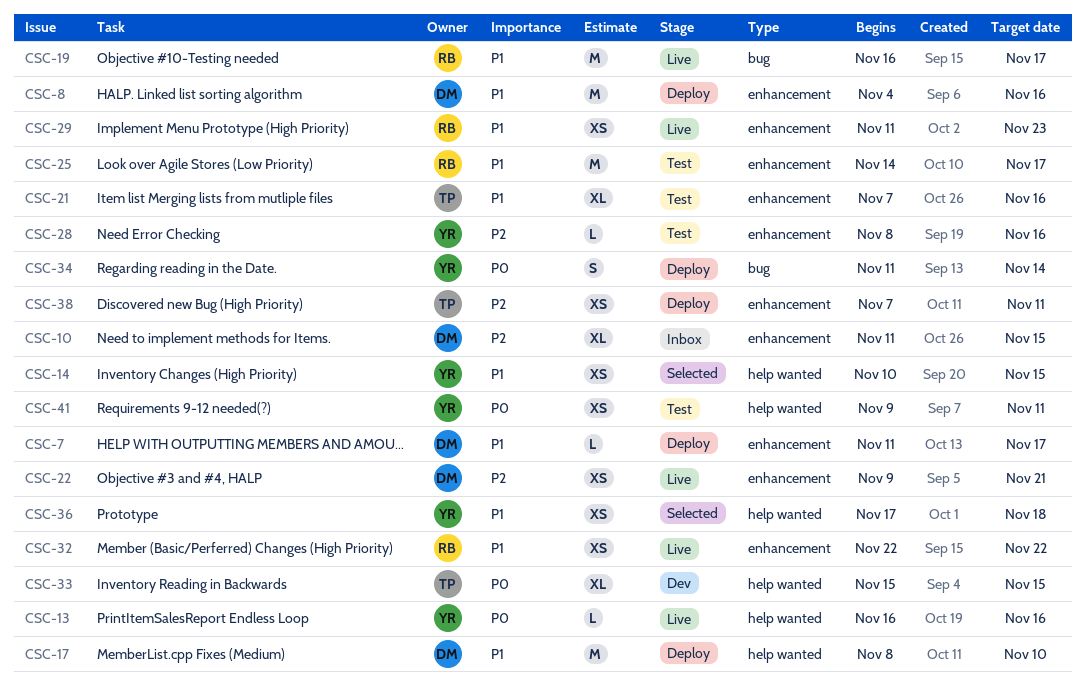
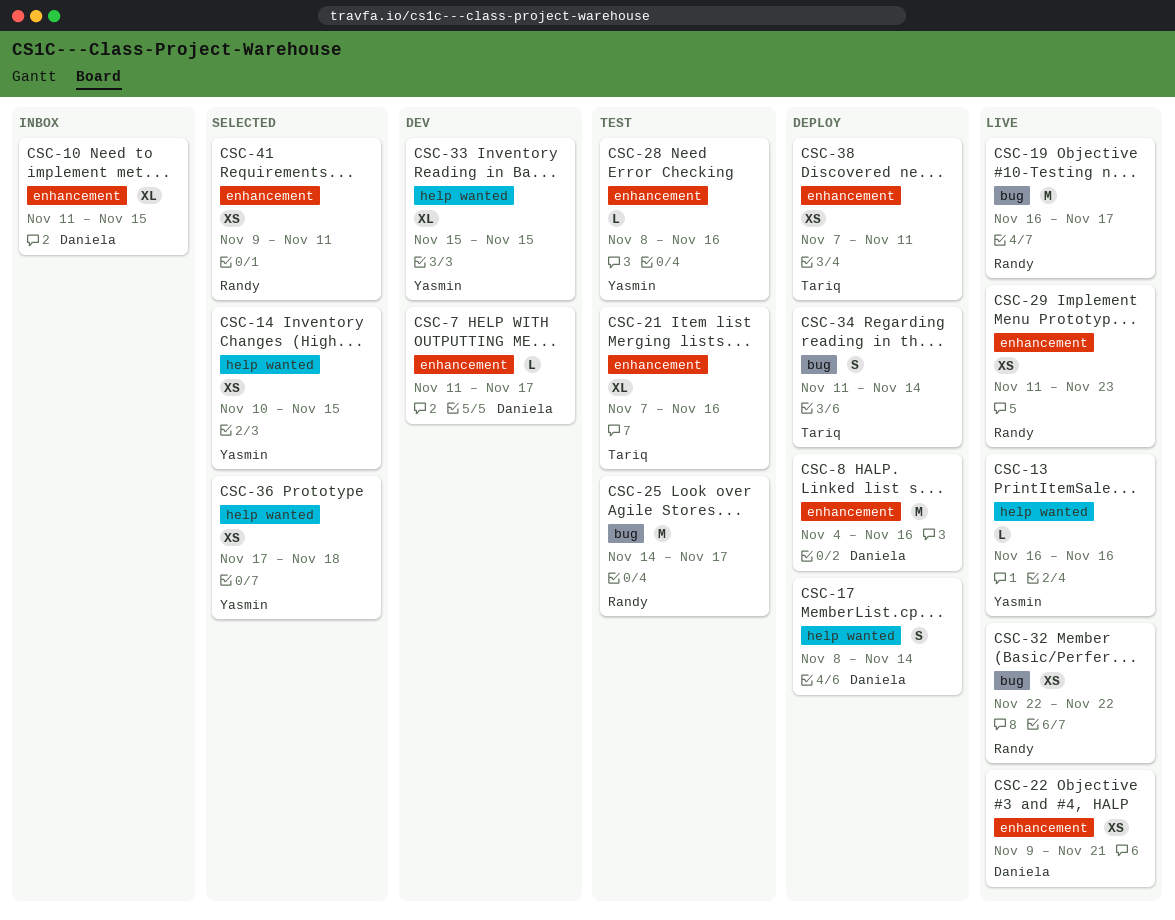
CSC-7, status: Deploy -> Dev
CSC-17, estimate: M -> S
CSC-17, due: Nov 10 -> Nov 14
CSC-25, label: enhancement -> bug
CSC-32, label: enhancement -> bug
CSC-33, owner: Tariq -> Yasmin
CSC-34, owner: Yasmin -> Tariq
CSC-41, status: Test -> Selected
CSC-41, owner: Yasmin -> Randy
CSC-41, label: help wanted -> enhancement

